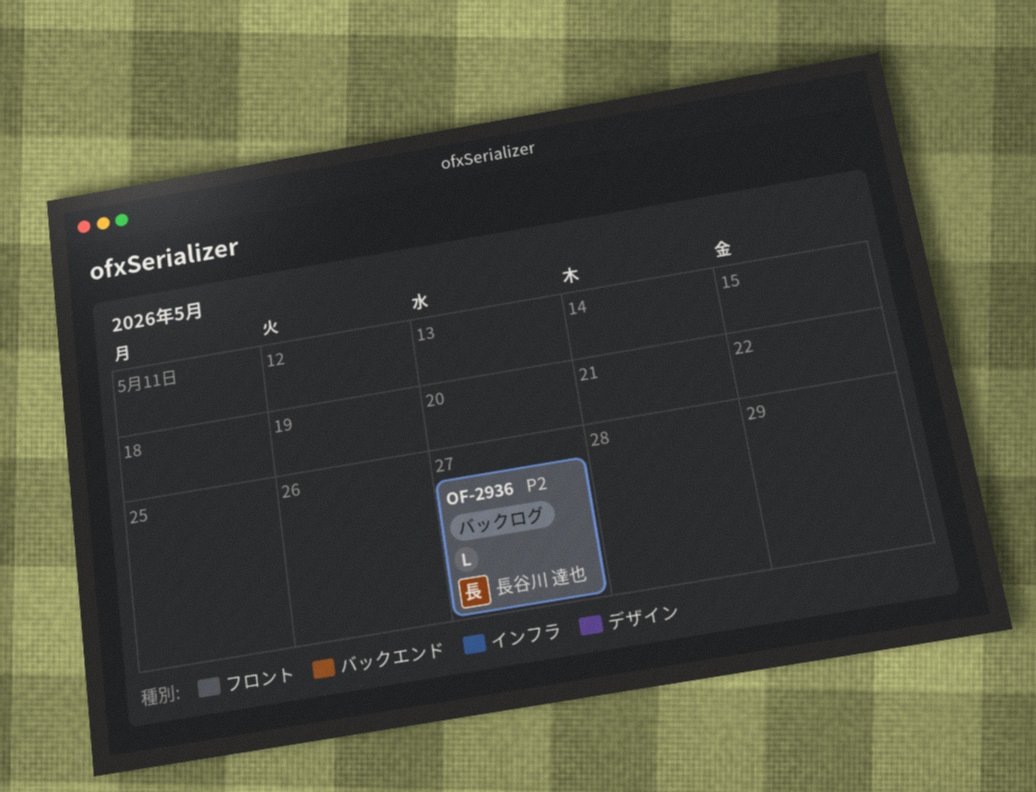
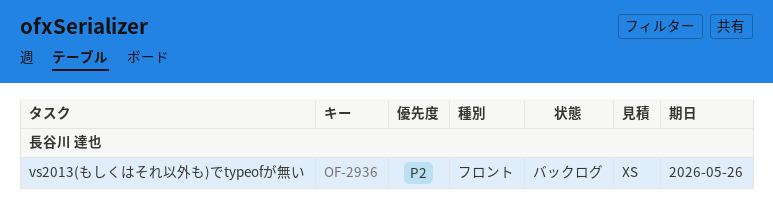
OF-2936, estimate: L -> XS
OF-2936, due: May 27 -> May 26

